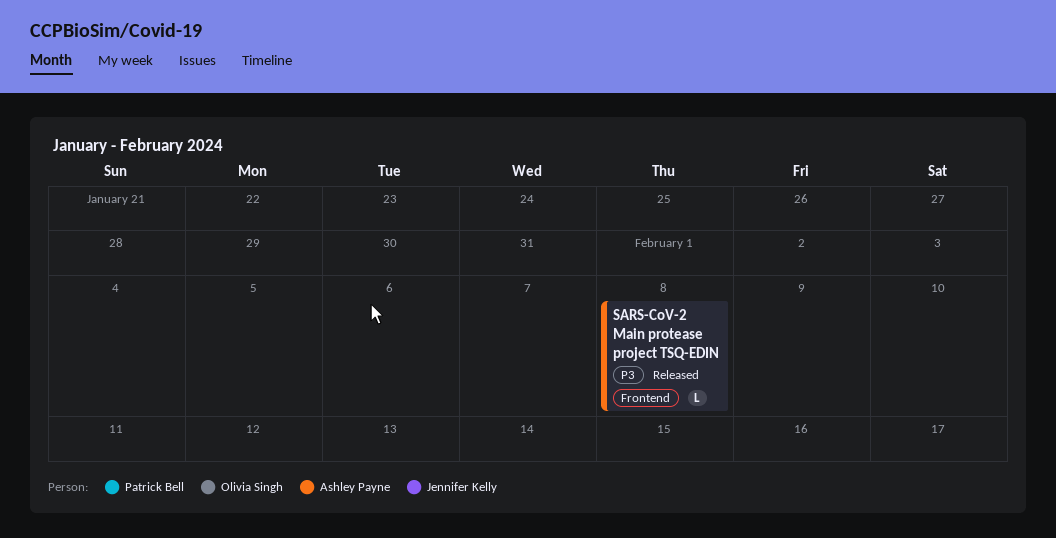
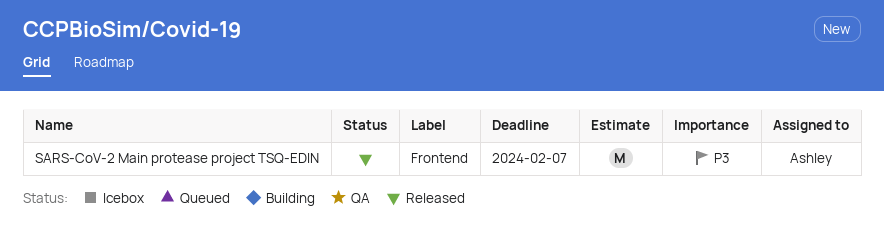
SARS-CoV-2 Main protease project TSQ-EDIN, estimate: L -> M
SARS-CoV-2 Main protease project TSQ-EDIN, due: Feb 8 -> Feb 7

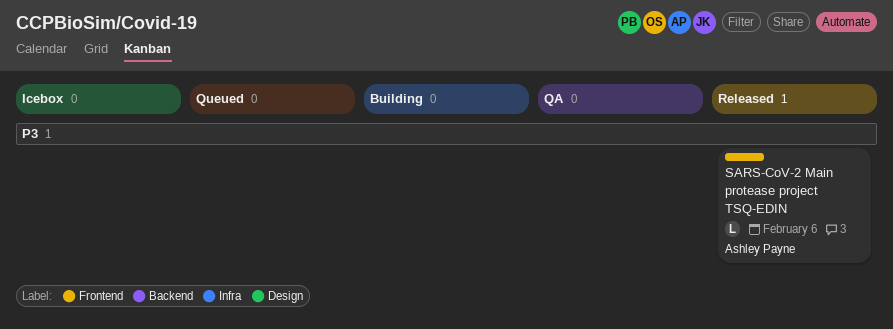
SARS-CoV-2 Main protease project TSQ-EDIN, estimate: M -> L
SARS-CoV-2 Main protease project TSQ-EDIN, due: Feb 7 -> Feb 6

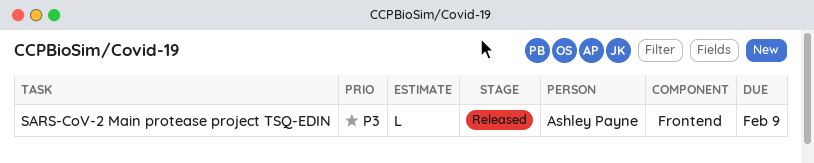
SARS-CoV-2 Main protease project TSQ-EDIN, due: Feb 6 -> Feb 9

